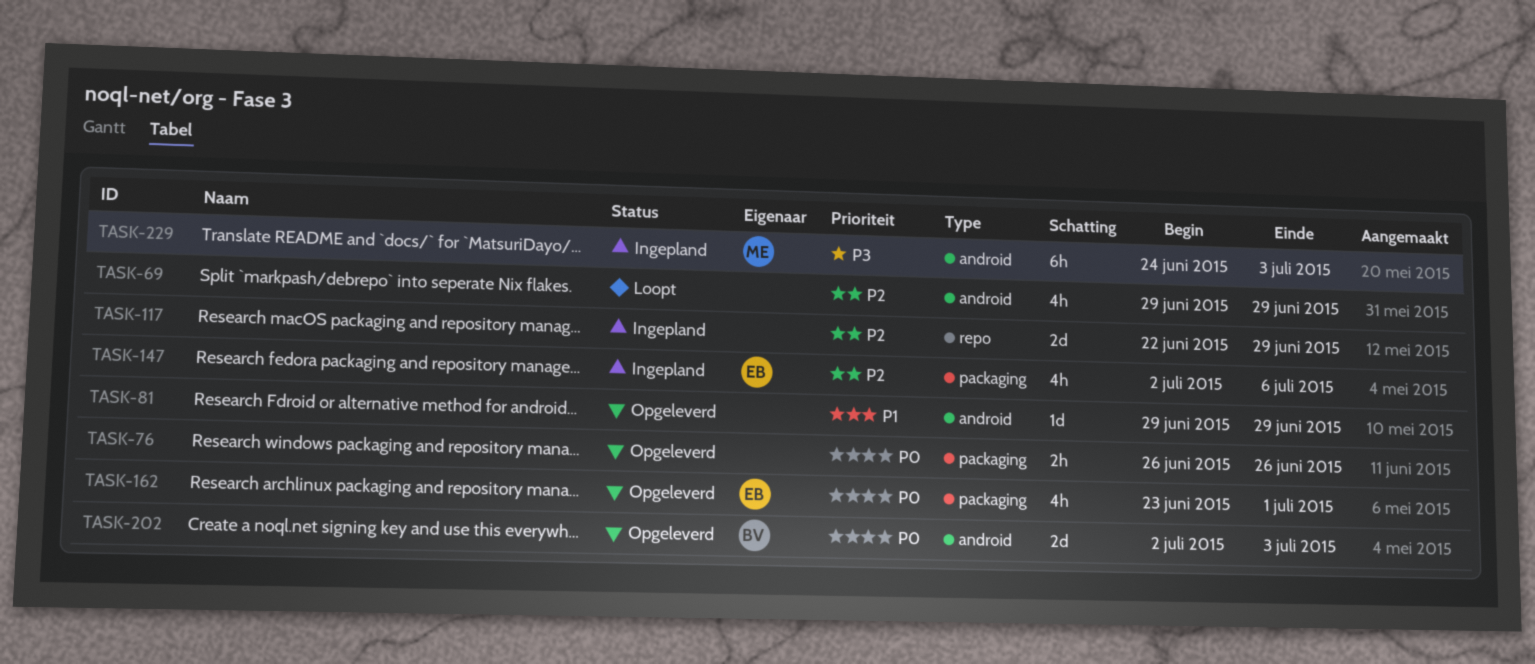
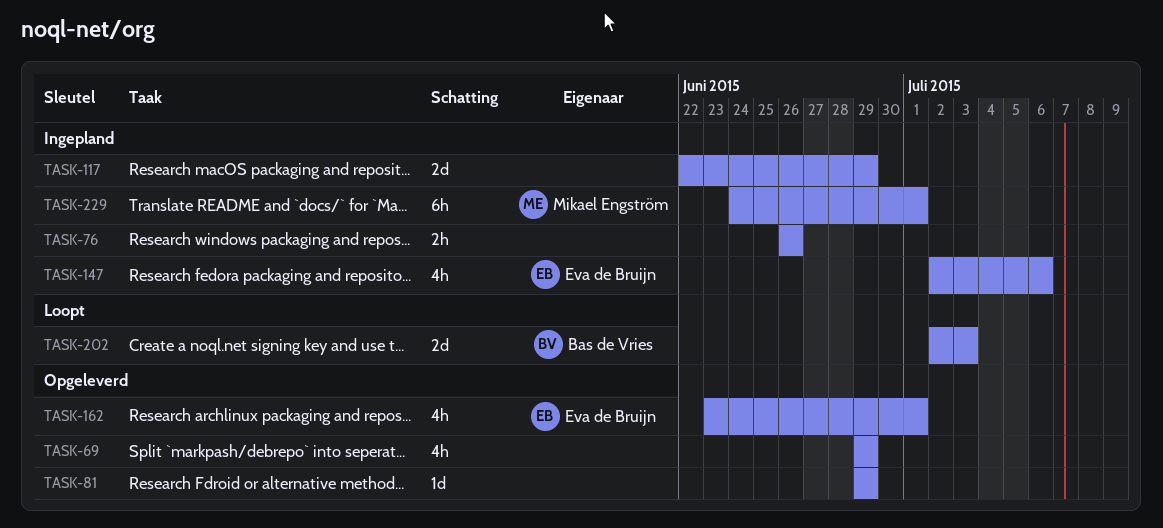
TASK-69, status: Loopt -> Opgeleverd
TASK-76, status: Opgeleverd -> Ingepland
TASK-202, status: Opgeleverd -> Loopt
TASK-229, due: Jul 3 -> Jul 1

